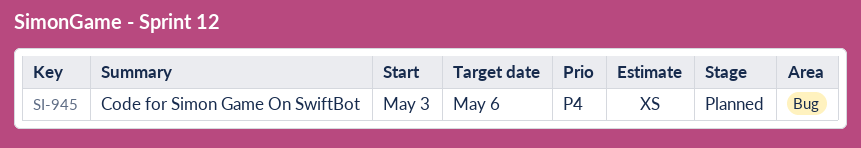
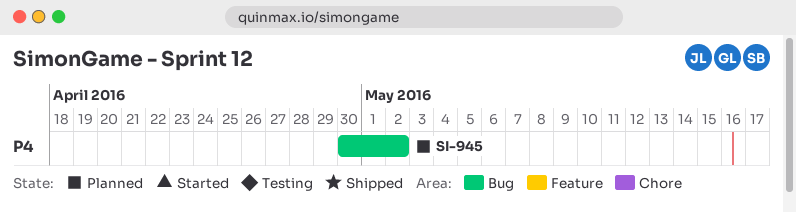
SI-945, start: May 3 -> Apr 30
SI-945, due: May 6 -> May 2

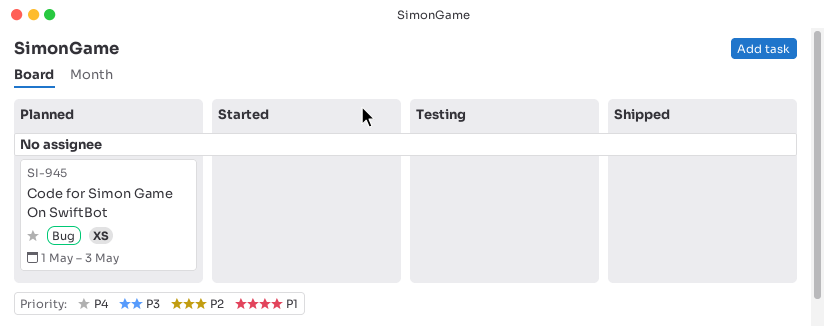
SI-945, start: Apr 30 -> May 1
SI-945, due: May 2 -> May 3

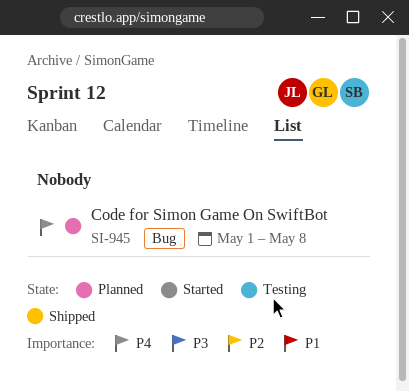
SI-945, due: May 3 -> May 8

